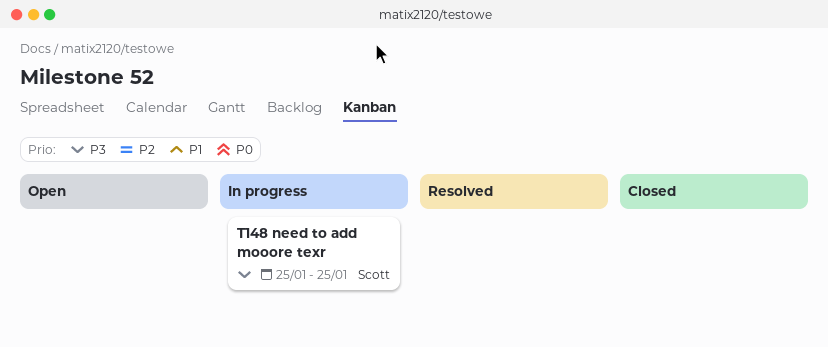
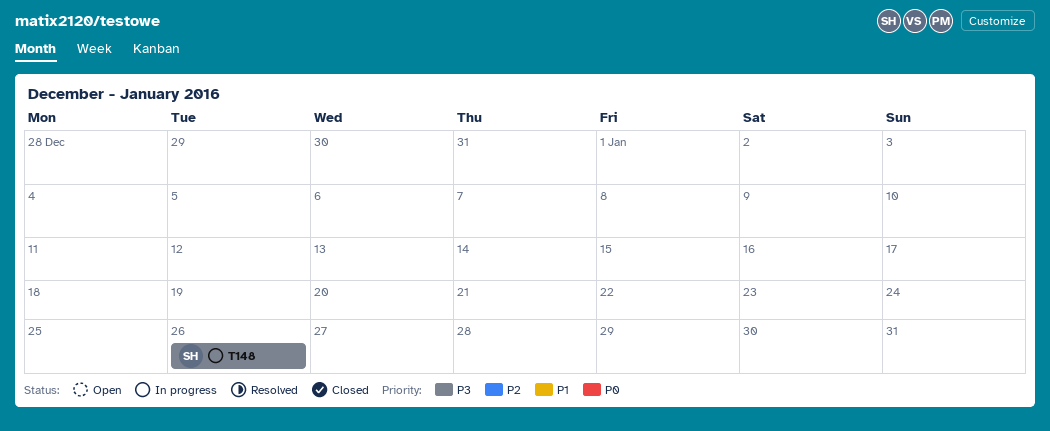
T148, start: Jan 25 -> Jan 26
T148, due: Jan 25 -> Jan 26

